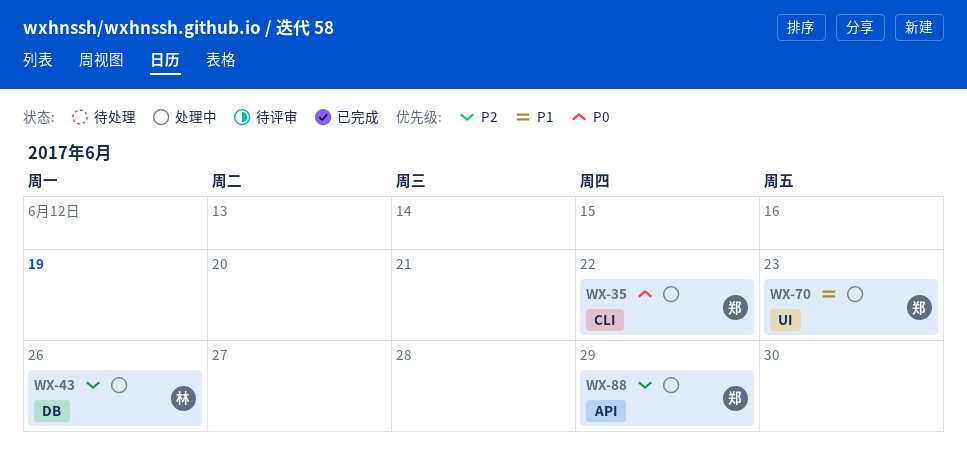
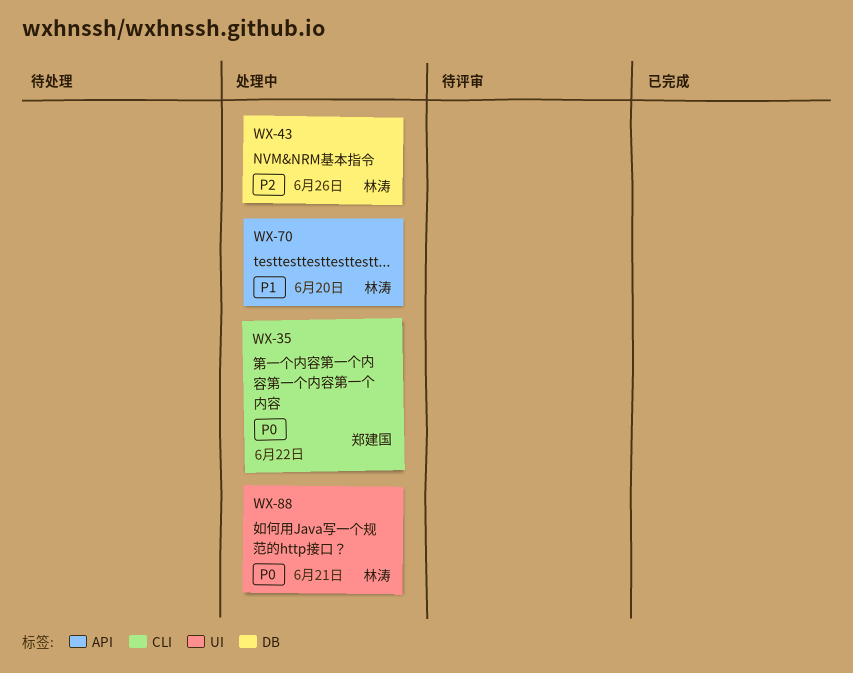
WX-70, owner: 郑建国 -> 林涛
WX-70, label: UI -> API
WX-70, due: Jun 23 -> Jun 20
WX-88, owner: 郑建国 -> 林涛
WX-88, priority: P2 -> P0
WX-88, label: API -> UI
WX-88, due: Jun 29 -> Jun 21

